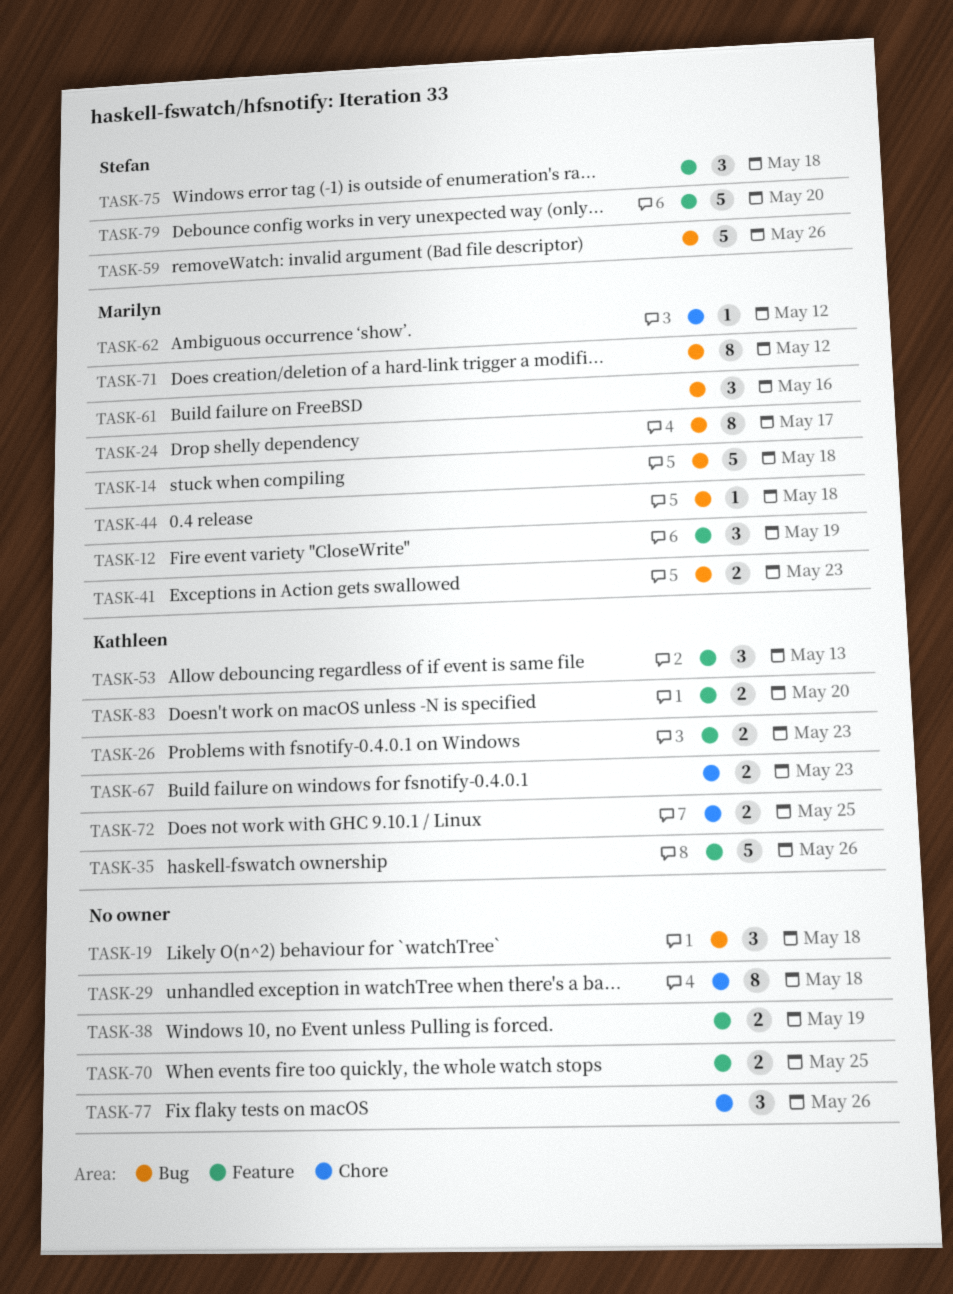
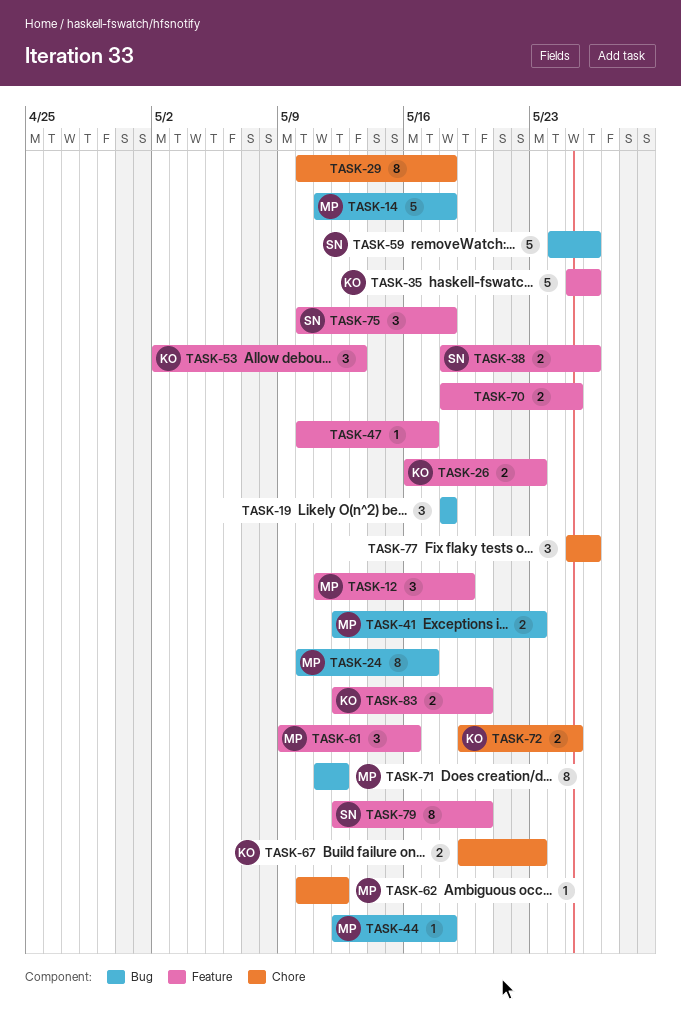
TASK-38, owner: none -> Stefan
TASK-38, due: May 19 -> May 26
TASK-47: none -> present
TASK-61, label: Bug -> Feature
TASK-79, estimate: 5 -> 8

